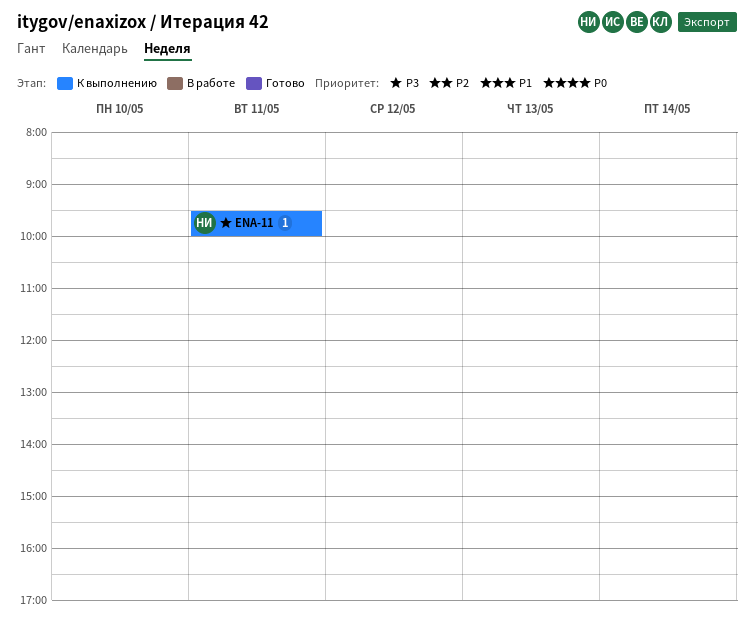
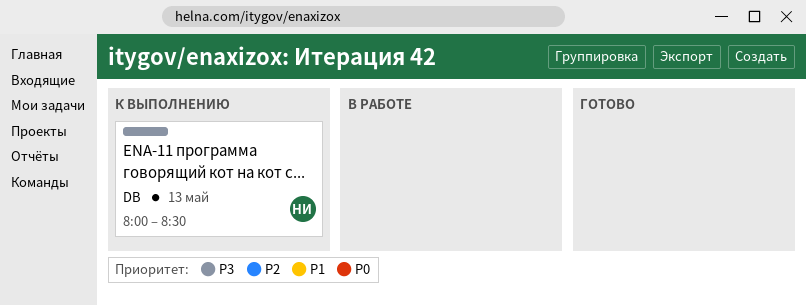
ENA-11, day: May 11 -> May 13
ENA-11, begins: 09:30 -> 08:00
ENA-11, ends: 10:00 -> 08:30

